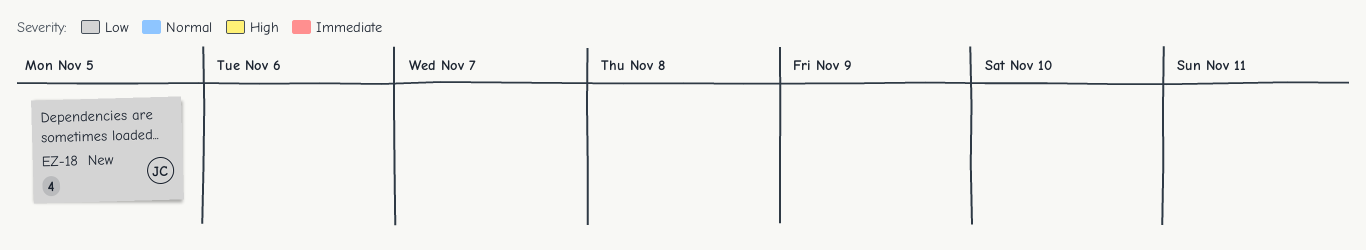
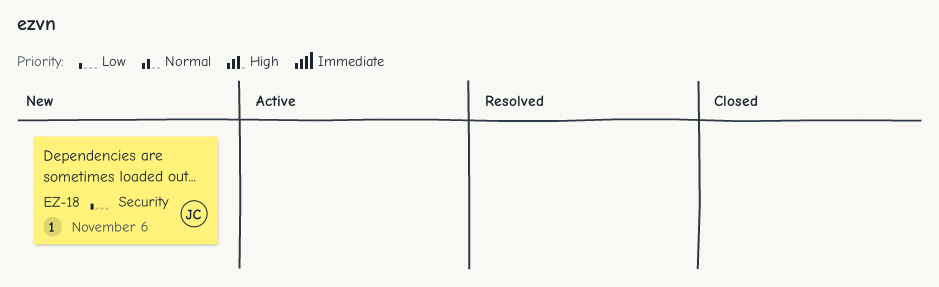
EZ-18, estimate: 4 -> 1
EZ-18, due: Nov 5 -> Nov 6

